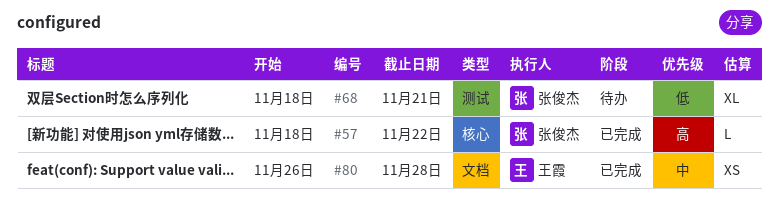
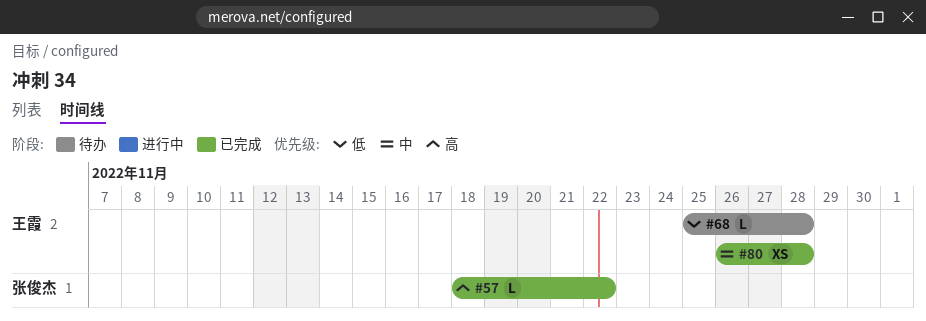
#68, owner: 张俊杰 -> 王霞
#68, estimate: XL -> L
#68, start: Nov 18 -> Nov 25
#68, due: Nov 21 -> Nov 28

